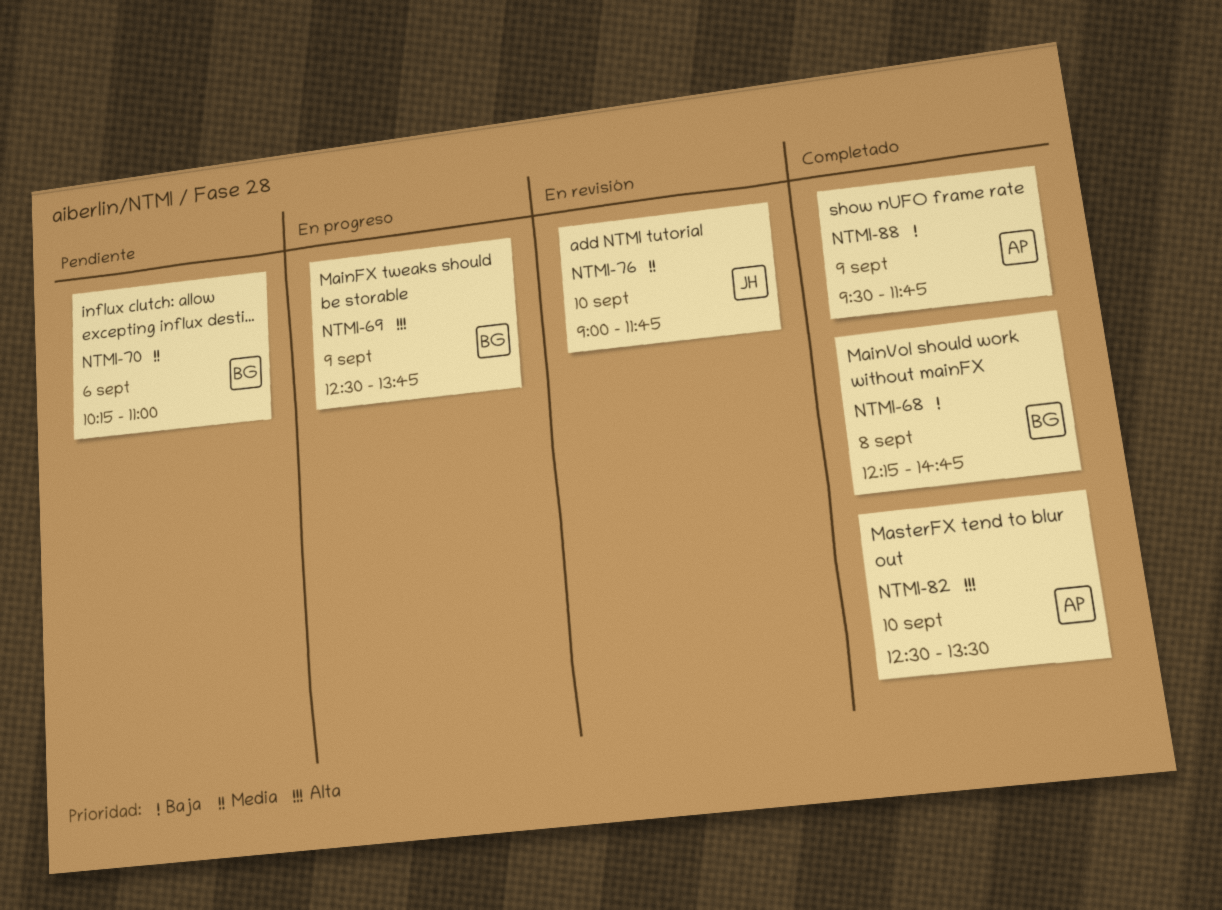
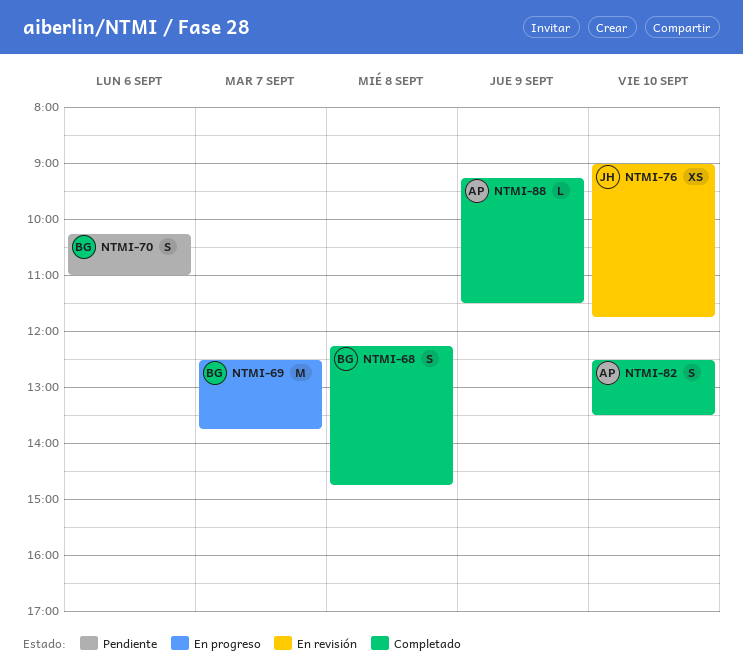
NTMI-69, day: Sep 9 -> Sep 7
NTMI-88, begins: 09:30 -> 09:15
NTMI-88, ends: 11:45 -> 11:30

